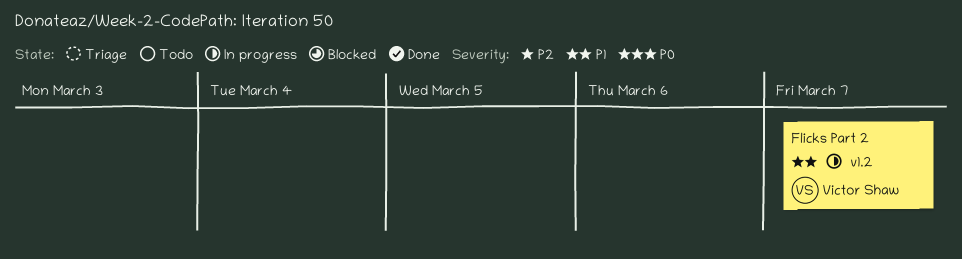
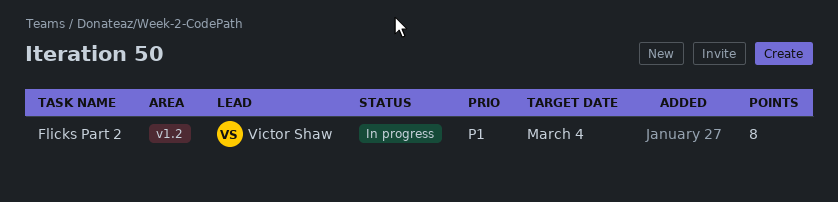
Flicks Part 2, due: Mar 7 -> Mar 4

